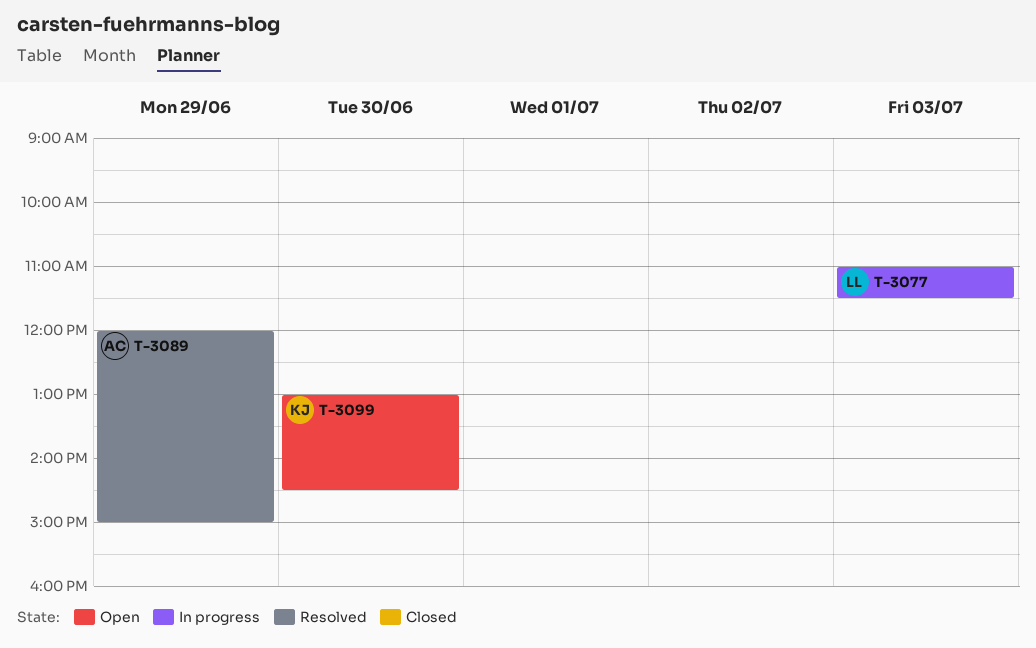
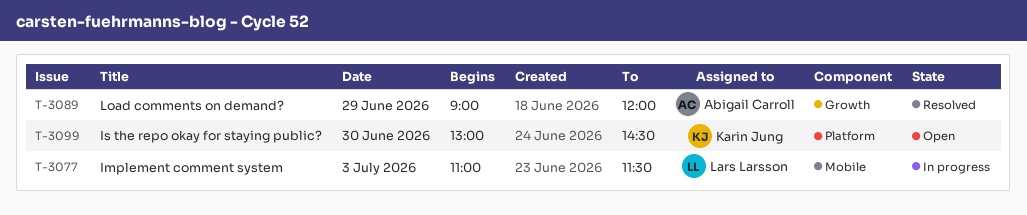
T-3089, begins: 12:00 -> 09:00
T-3089, ends: 15:00 -> 12:00

